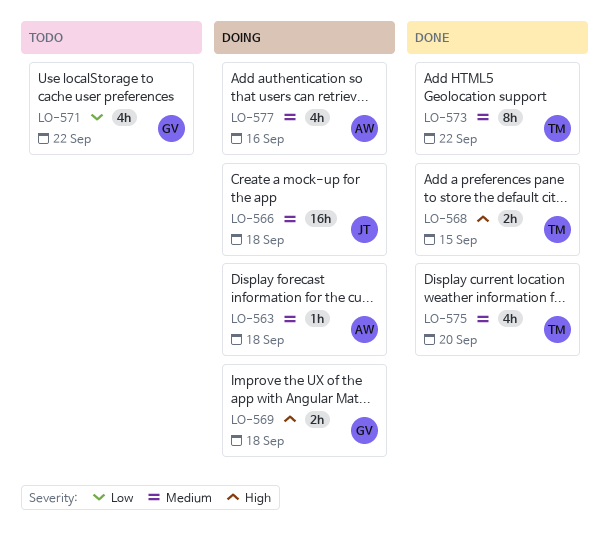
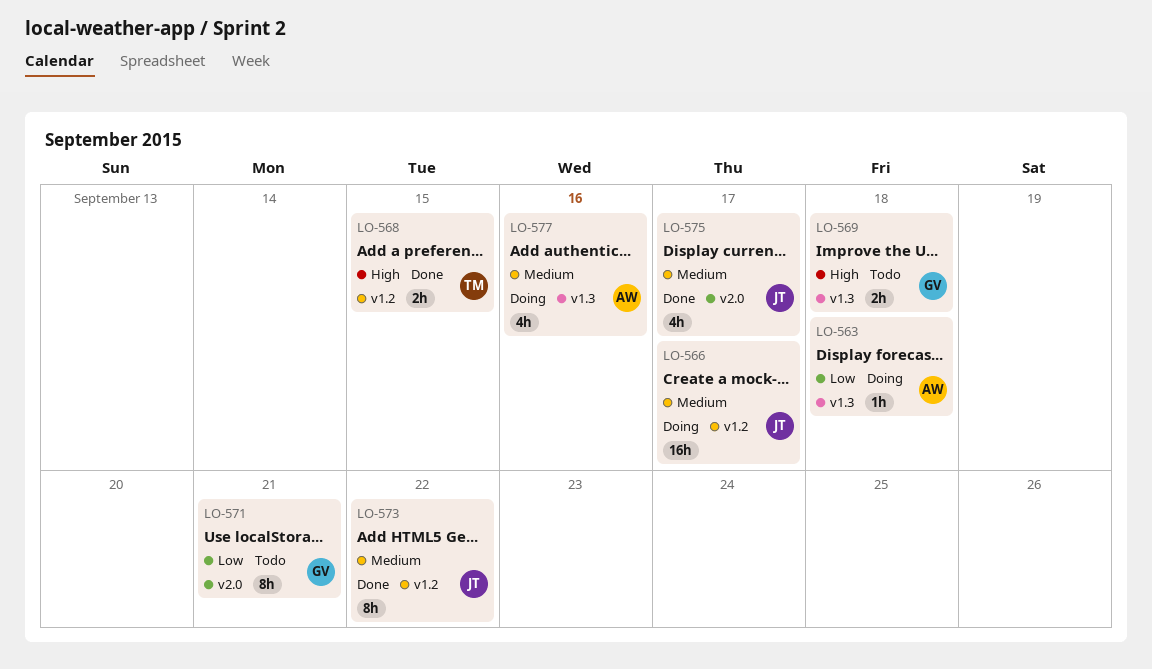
LO-563, priority: Medium -> Low
LO-566, due: Sep 18 -> Sep 17
LO-569, status: Doing -> Todo
LO-571, estimate: 4h -> 8h
LO-571, due: Sep 22 -> Sep 21
LO-573, owner: TM -> JT
LO-575, owner: TM -> JT
LO-575, due: Sep 20 -> Sep 17

